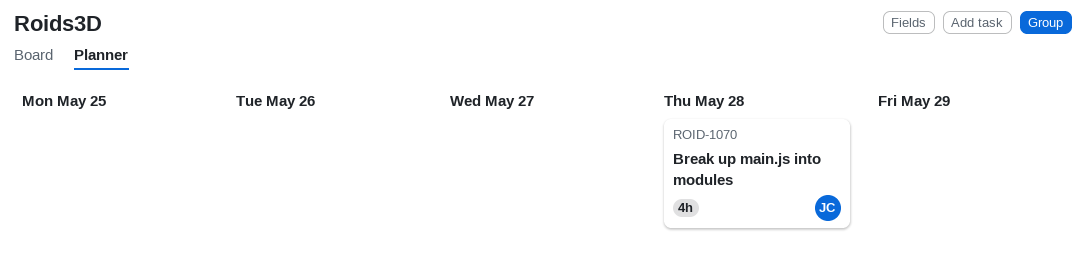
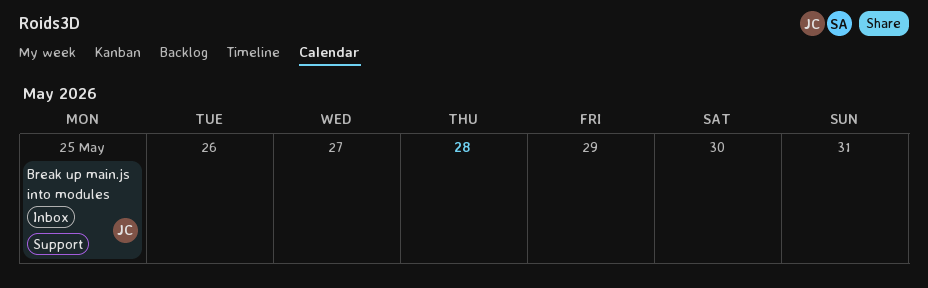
Break up main.js into modules, due: May 28 -> May 25

